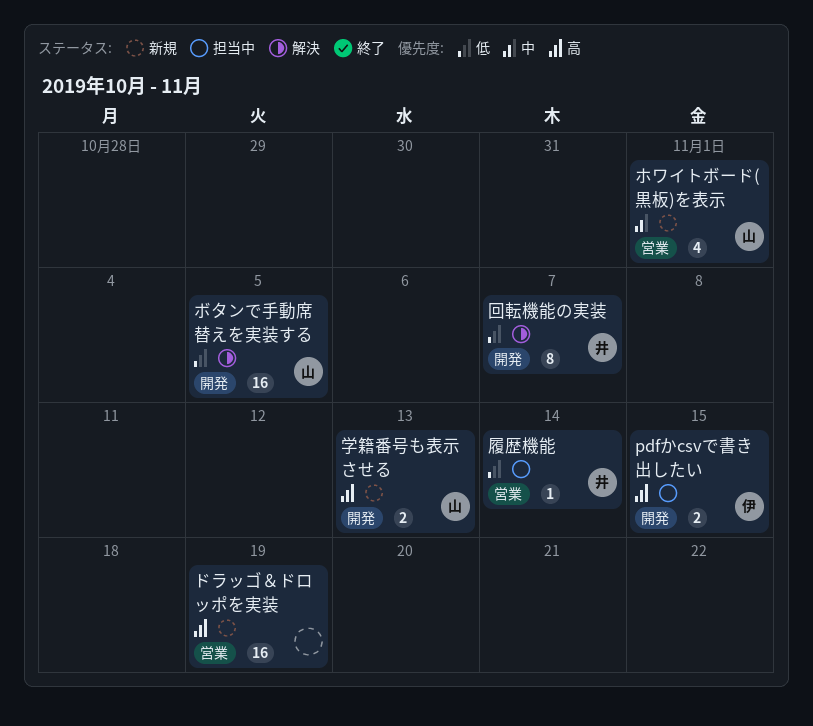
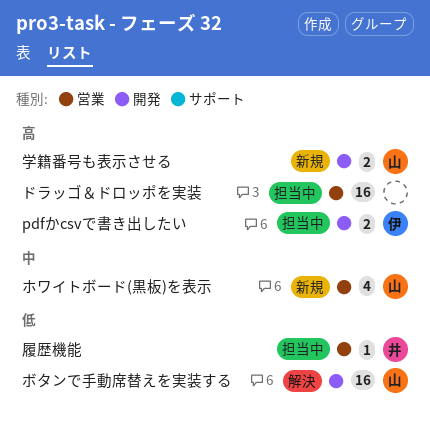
ドラッゴ＆ドロッポを実装, status: 新規 -> 担当中
回転機能の実装: present -> none

